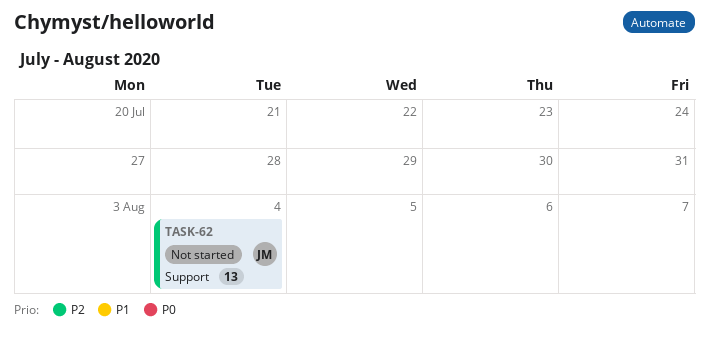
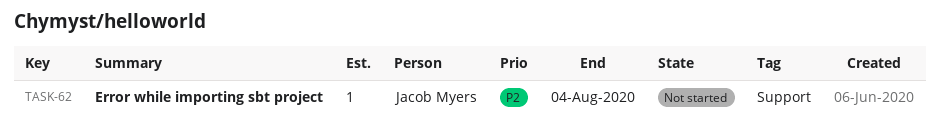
TASK-62, estimate: 13 -> 1

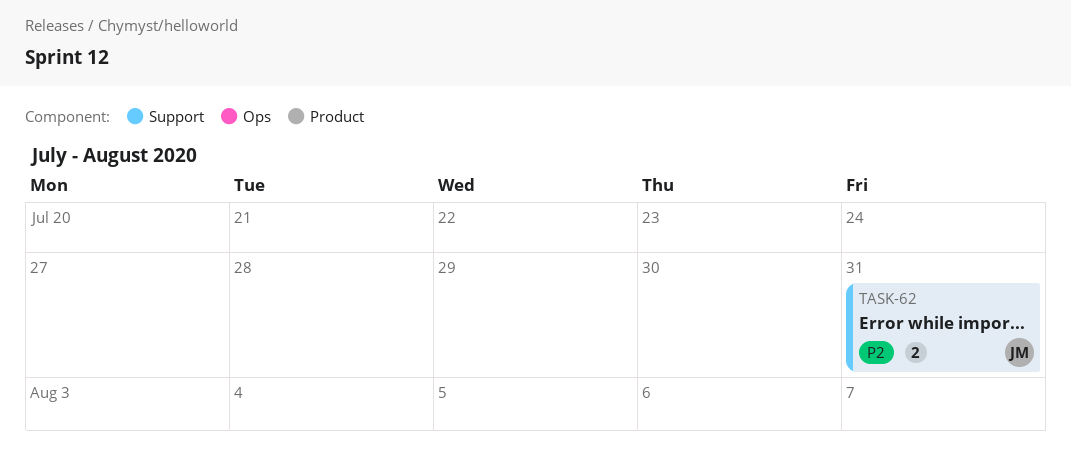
TASK-62, estimate: 1 -> 2
TASK-62, due: Aug 4 -> Jul 31

